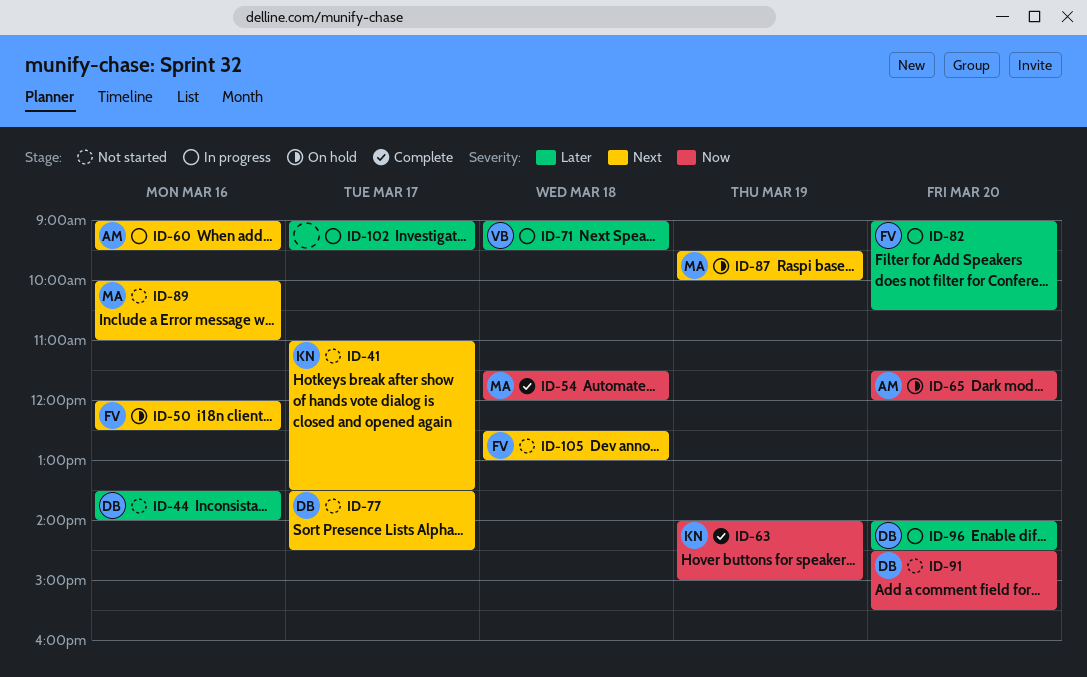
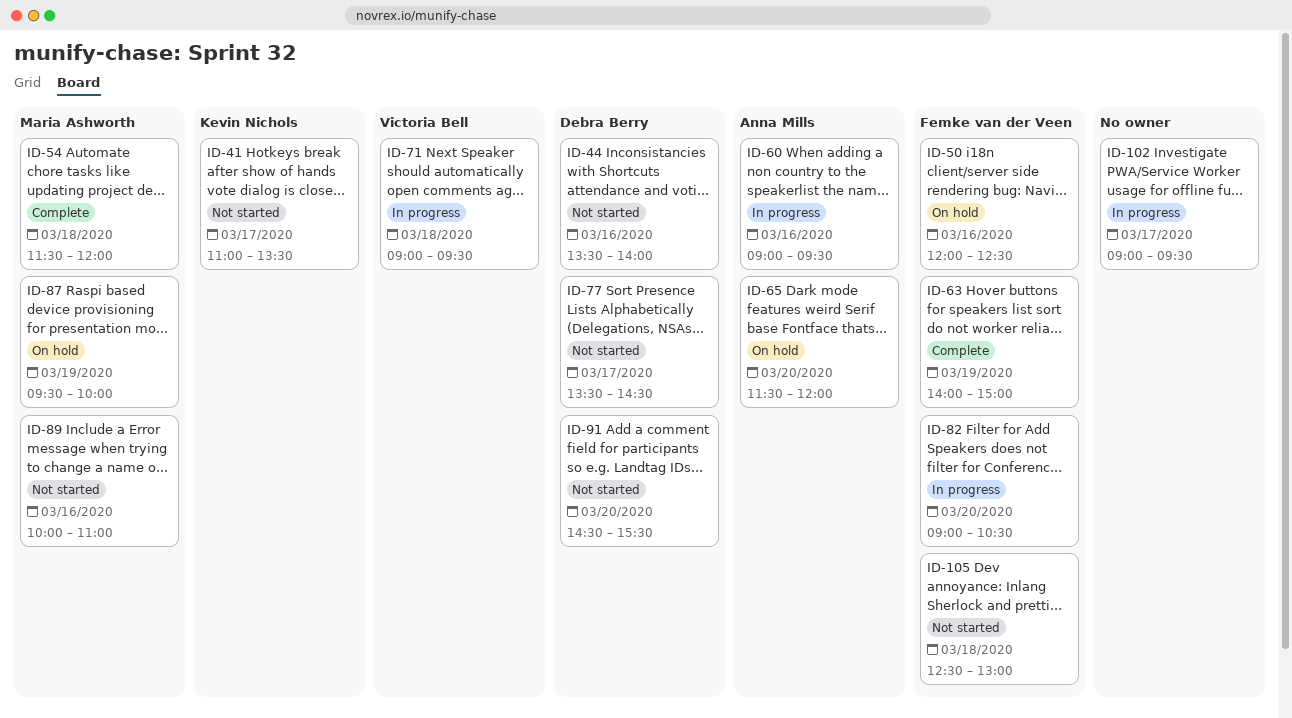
ID-63, owner: Kevin Nichols -> Femke van der Veen
ID-96: present -> none

